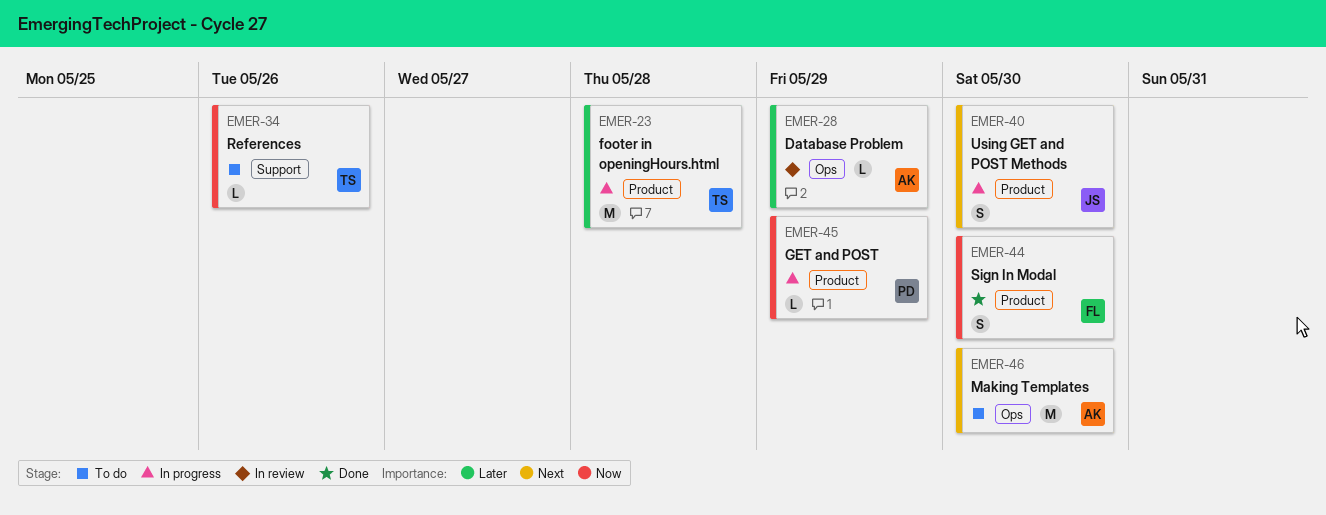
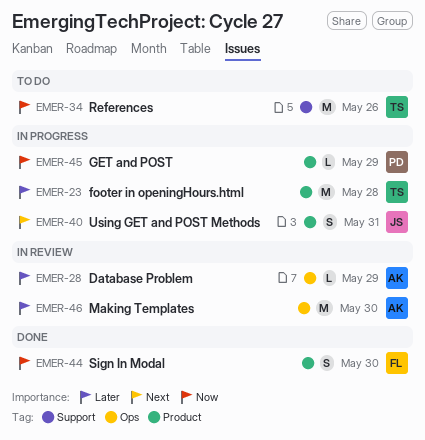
EMER-34, estimate: L -> M
EMER-40, due: May 30 -> May 31
EMER-46, status: To do -> In review
EMER-46, priority: Next -> Later

